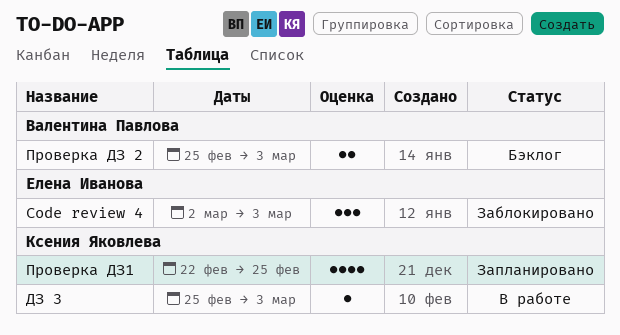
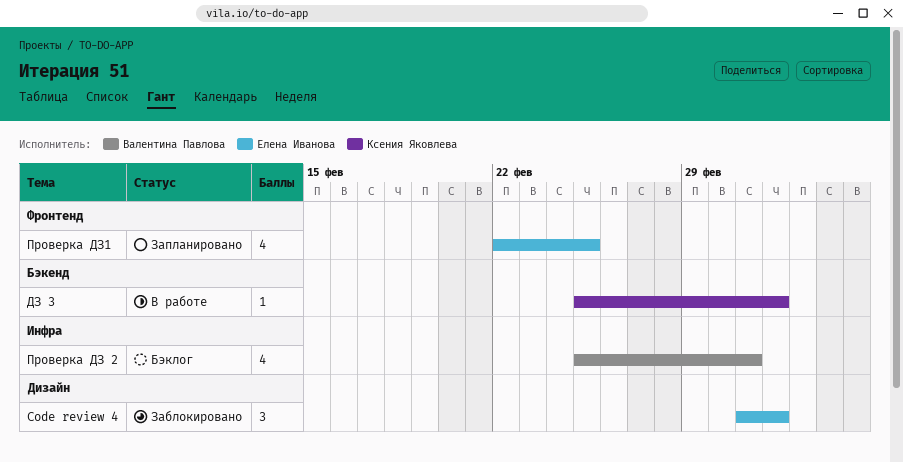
Проверка ДЗ 2, estimate: 2 -> 4
Проверка ДЗ 2, due: Mar 3 -> Mar 2
Проверка ДЗ1, owner: Ксения Яковлева -> Елена Иванова

